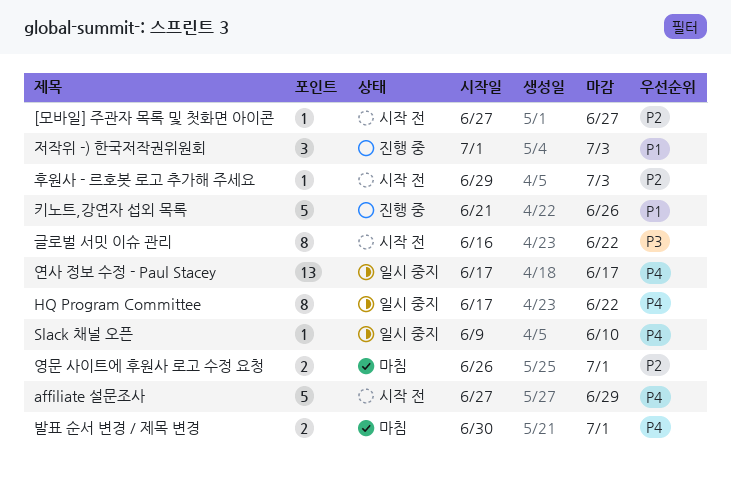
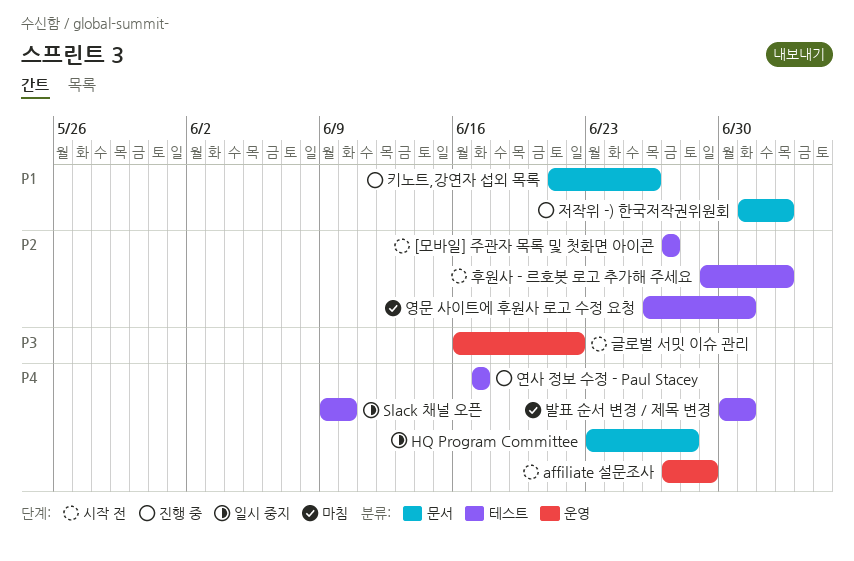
HQ Program Committee, start: Jun 17 -> Jun 23
HQ Program Committee, due: Jun 22 -> Jun 28
연사 정보 수정 - Paul Stacey, status: 일시 중지 -> 진행 중

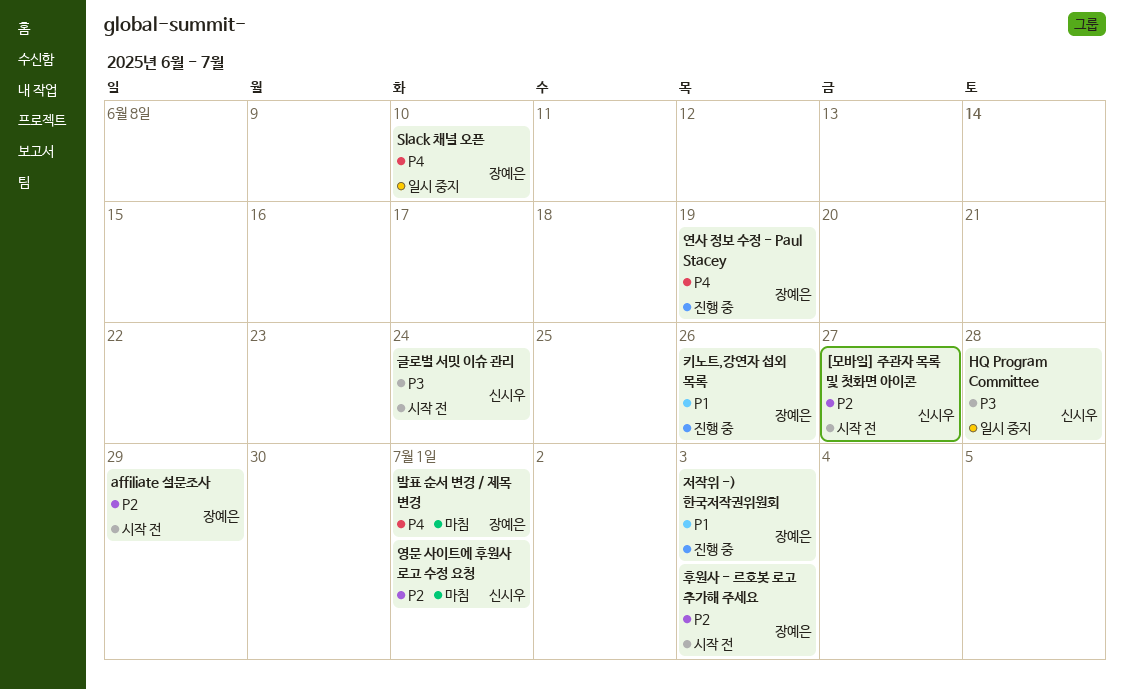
affiliate 설문조사, priority: P4 -> P2
HQ Program Committee, priority: P4 -> P3
글로벌 서밋 이슈 관리, due: Jun 22 -> Jun 24
연사 정보 수정 - Paul Stacey, due: Jun 17 -> Jun 19

